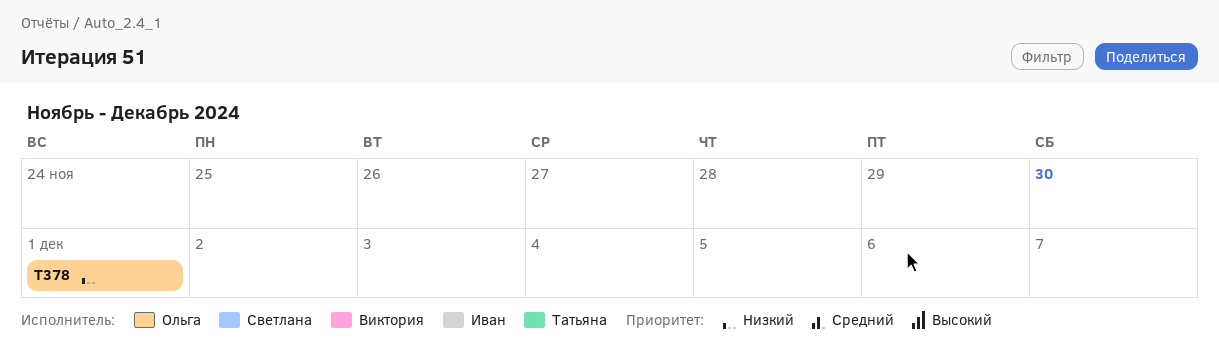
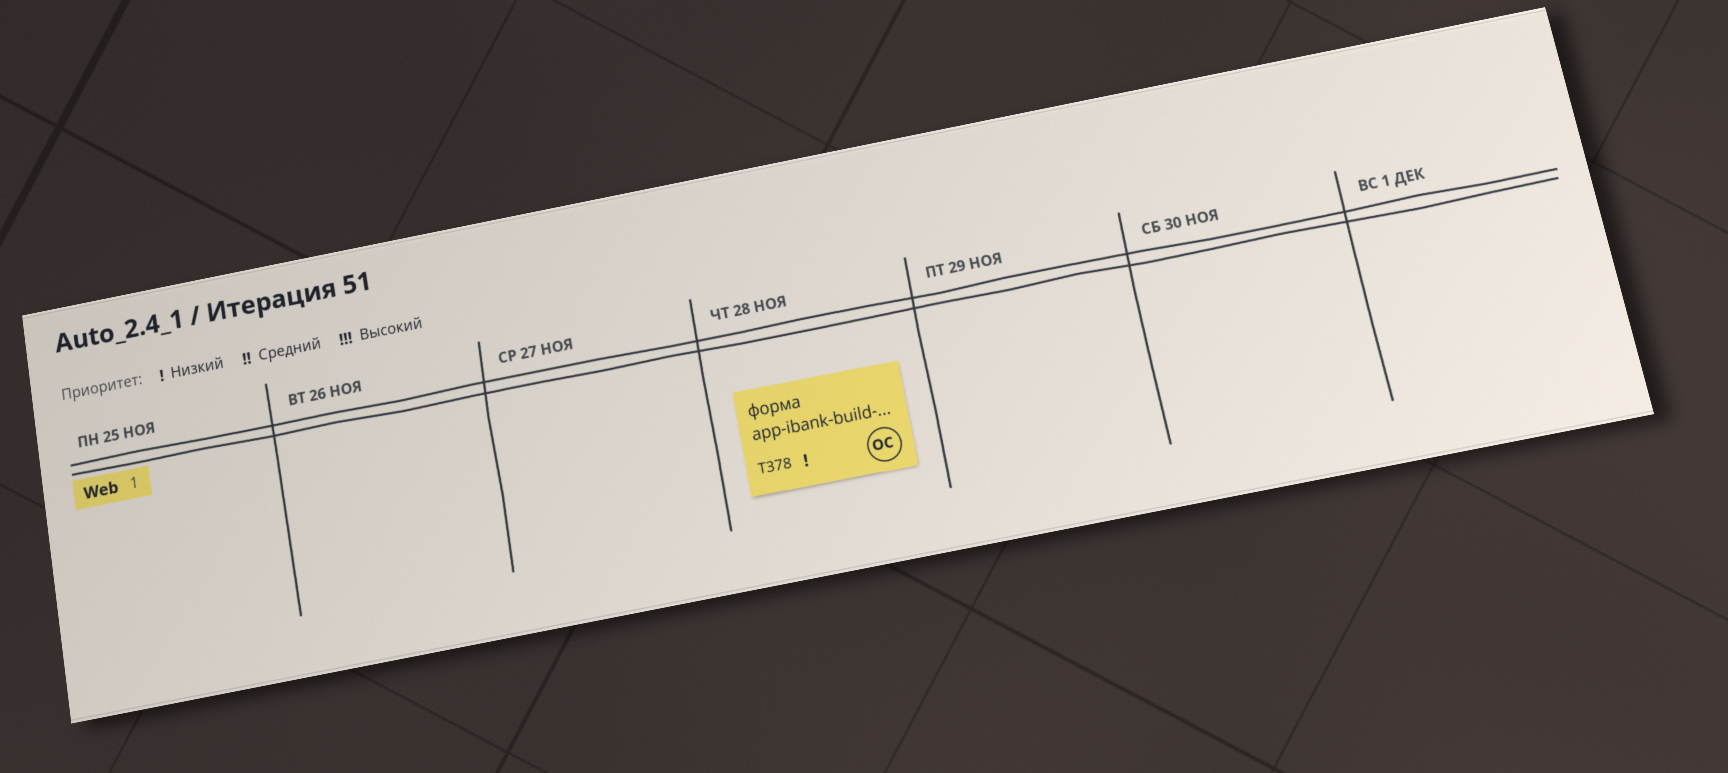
T378, due: Dec 1 -> Nov 28

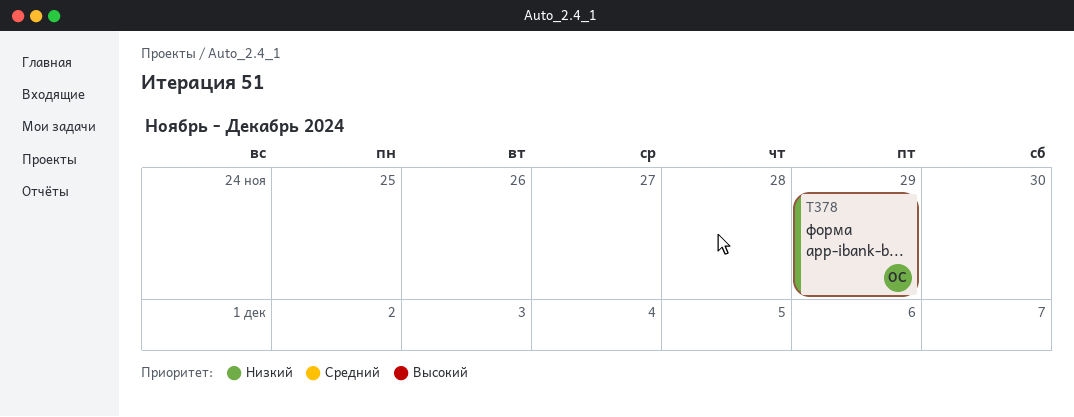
T378, due: Nov 28 -> Nov 29

